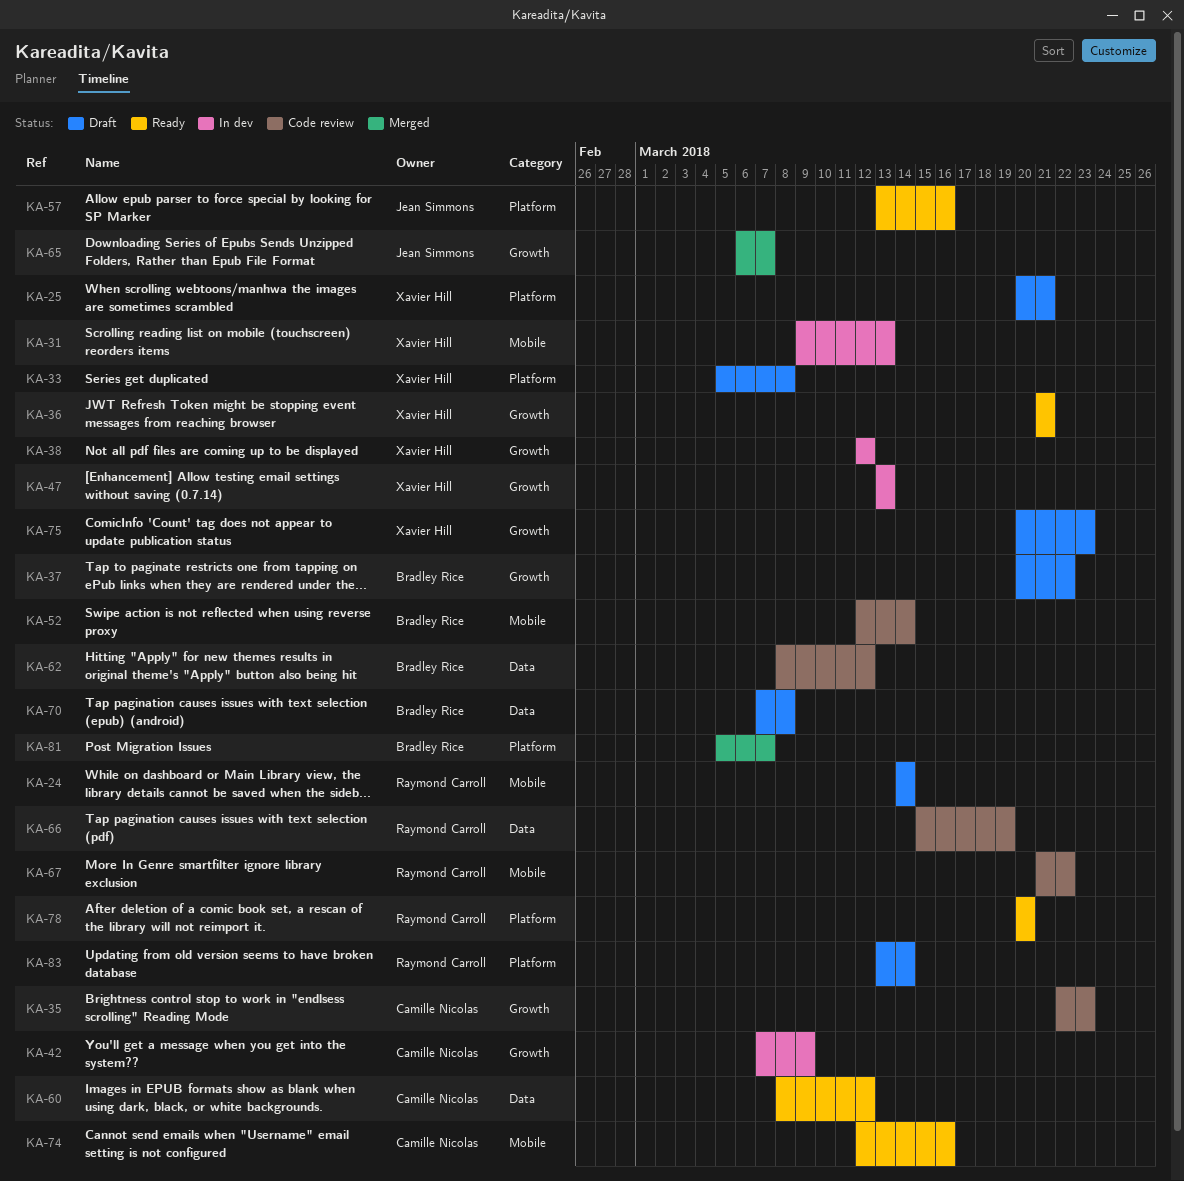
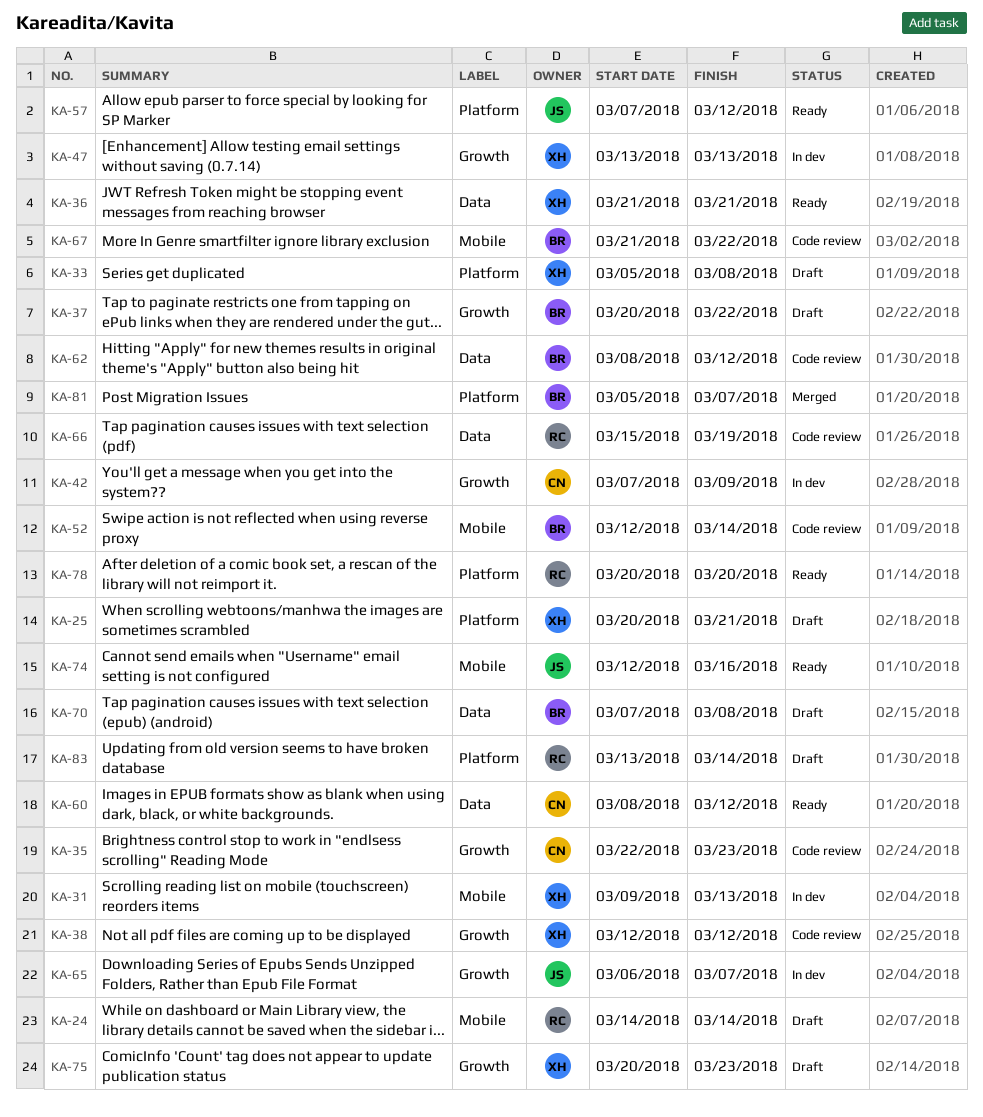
KA-36, label: Growth -> Data
KA-38, status: In dev -> Code review
KA-57, start: Mar 13 -> Mar 7
KA-57, due: Mar 16 -> Mar 12
KA-65, status: Merged -> In dev
KA-67, owner: Raymond Carroll -> Bradley Rice
KA-74, owner: Camille Nicolas -> Jean Simmons

